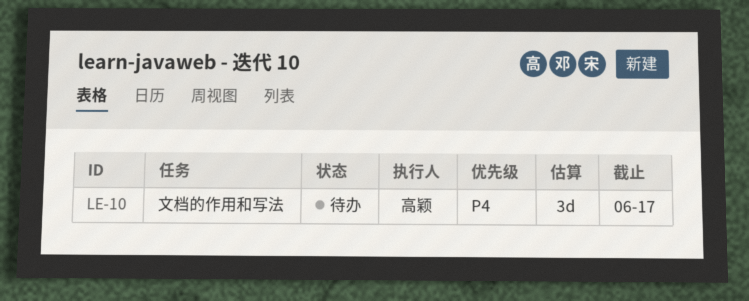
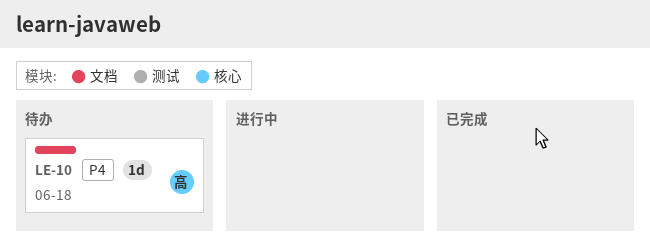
LE-10, estimate: 3d -> 1d
LE-10, due: Jun 17 -> Jun 18

